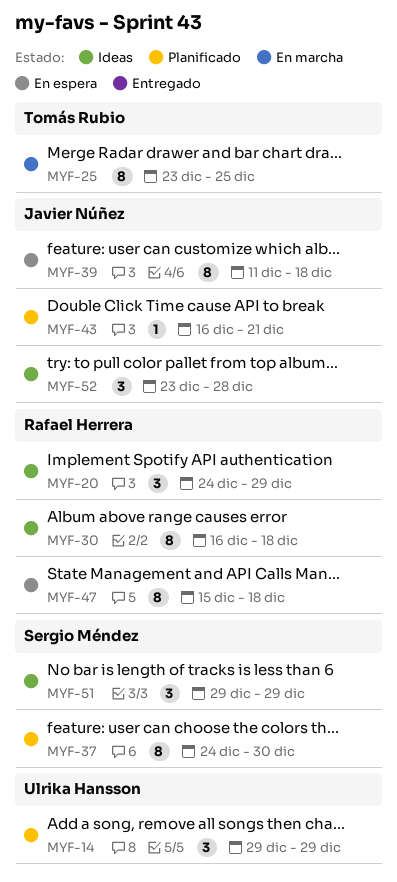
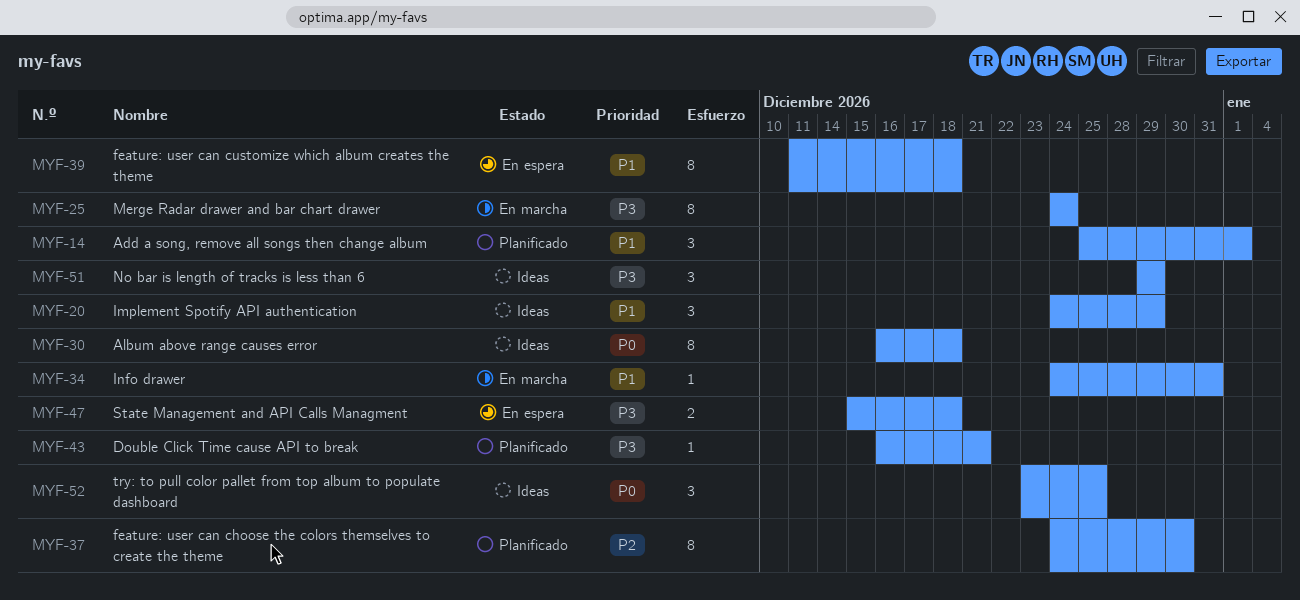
MYF-14, start: Dec 29 -> Dec 25
MYF-14, due: Dec 29 -> Jan 1
MYF-25, start: Dec 23 -> Dec 24
MYF-25, due: Dec 25 -> Dec 24
MYF-34: none -> present
MYF-47, estimate: 8 -> 2
MYF-52, due: Dec 28 -> Dec 25

